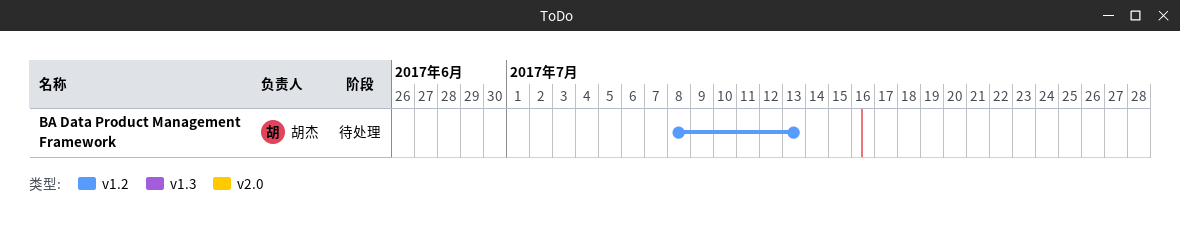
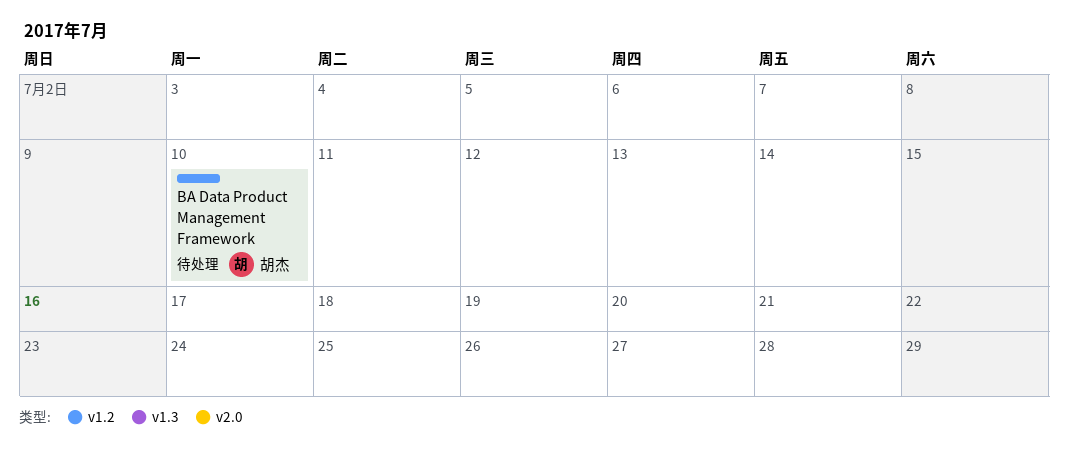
BA Data Product Management Framework, due: Jul 13 -> Jul 10

